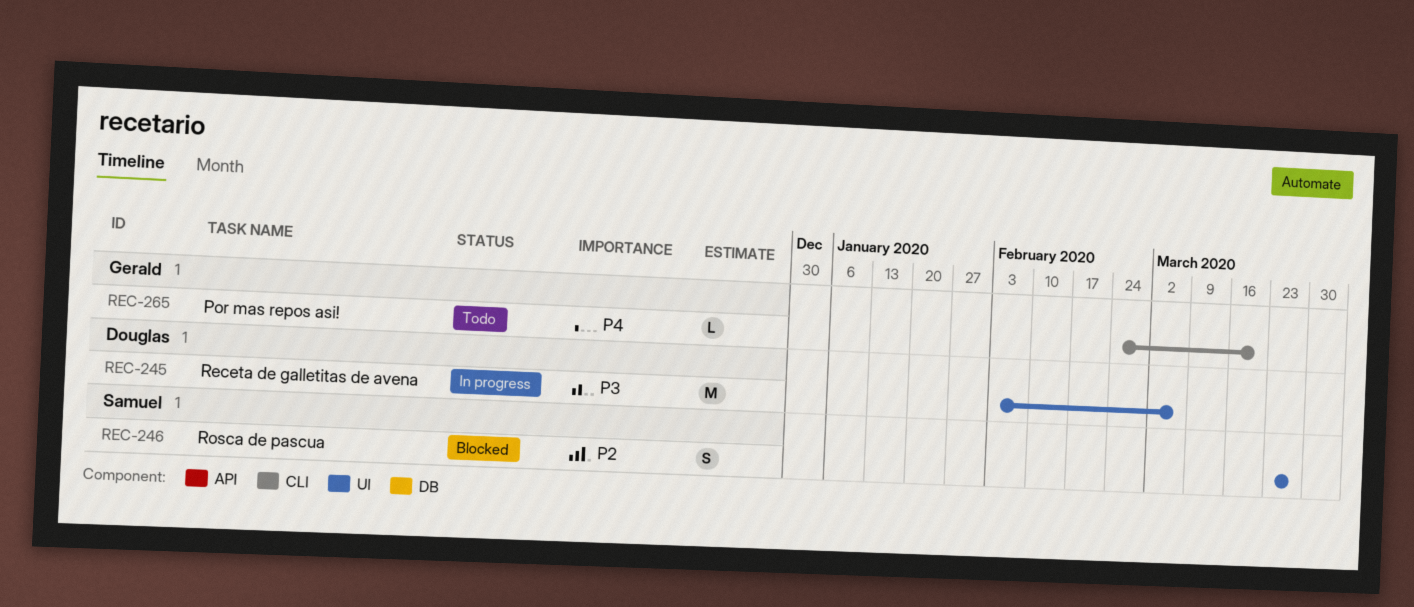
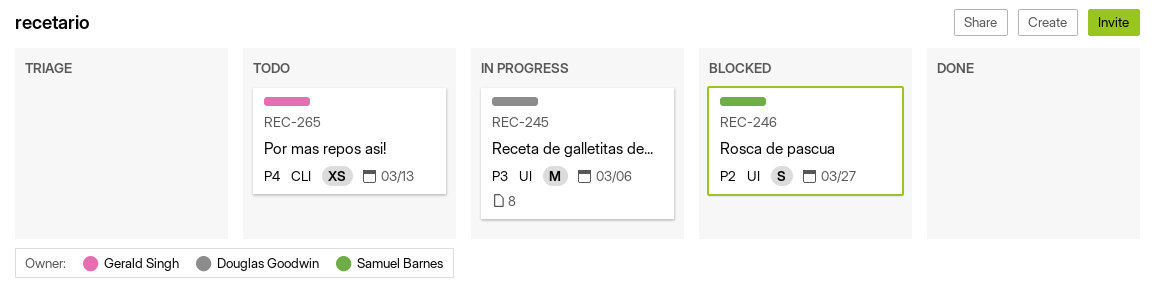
REC-265, estimate: L -> XS
REC-265, due: Mar 20 -> Mar 13

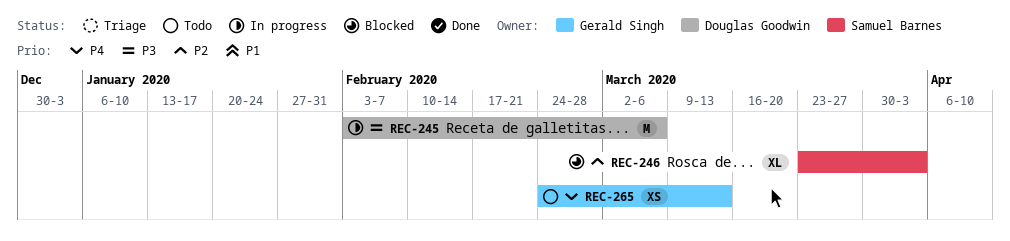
REC-246, estimate: S -> XL
REC-246, due: Mar 27 -> Apr 3

